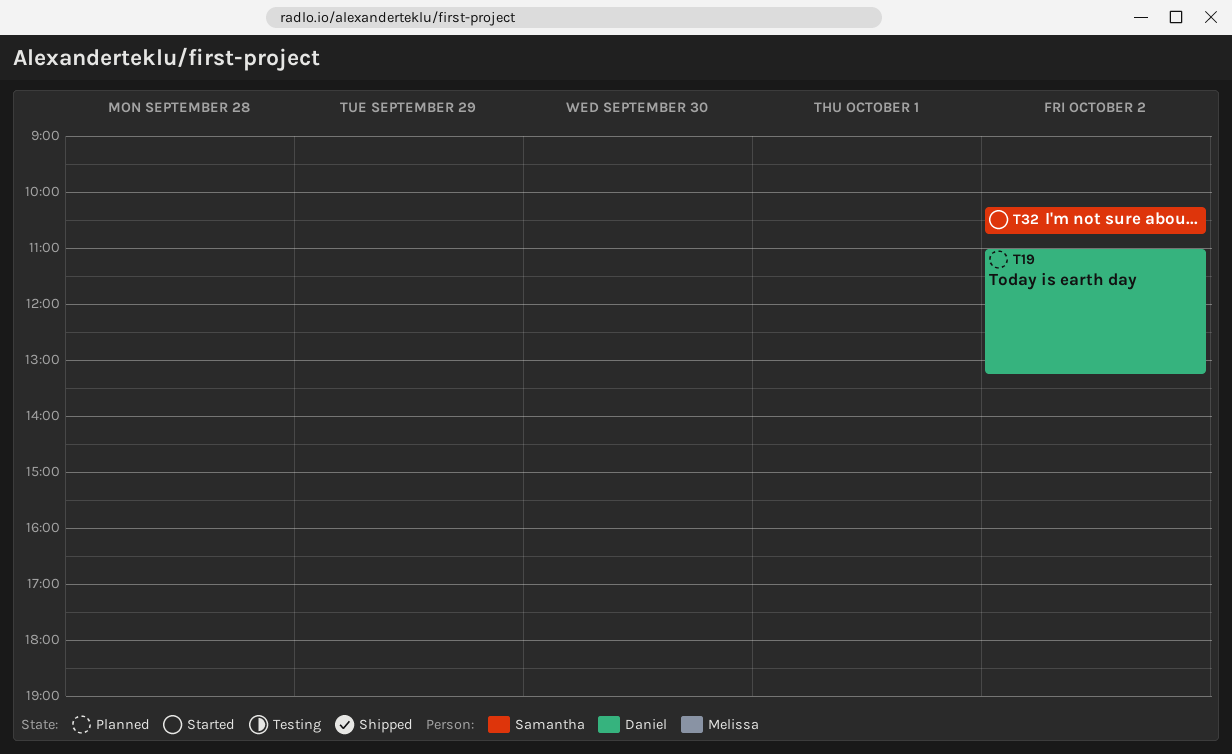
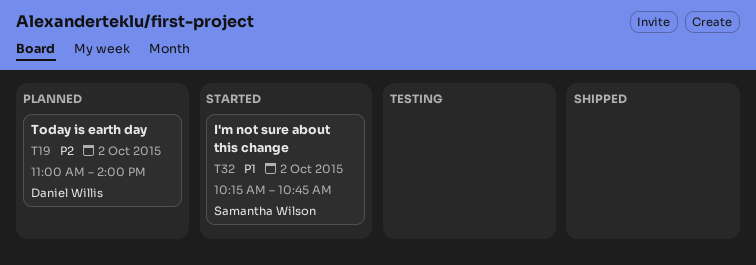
T19, ends: 13:15 -> 14:00

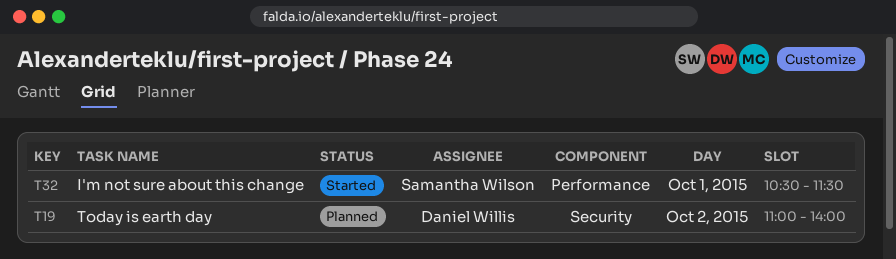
T32, day: Oct 2 -> Oct 1
T32, begins: 10:15 -> 10:30
T32, ends: 10:45 -> 11:30

